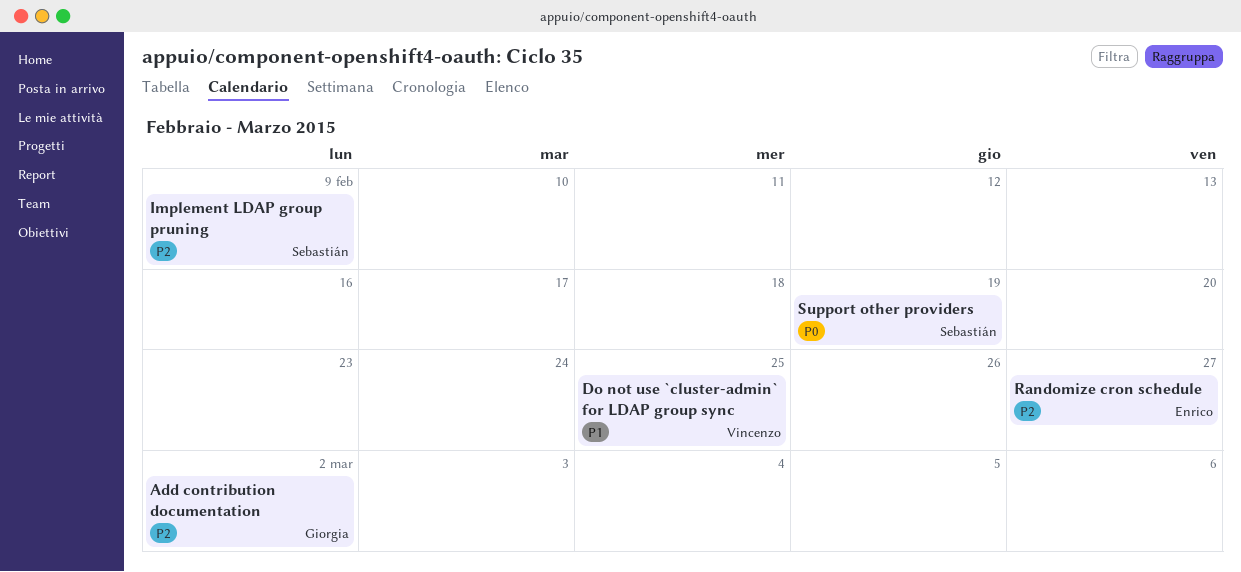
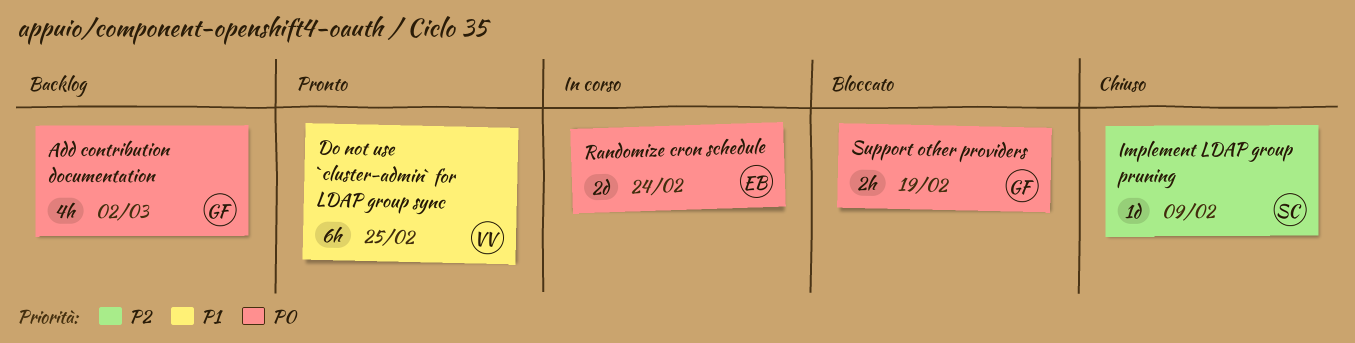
Add contribution documentation, priority: P2 -> P0
Randomize cron schedule, priority: P2 -> P0
Randomize cron schedule, due: Feb 27 -> Feb 24
Support other providers, owner: Sebastián -> Giorgia

